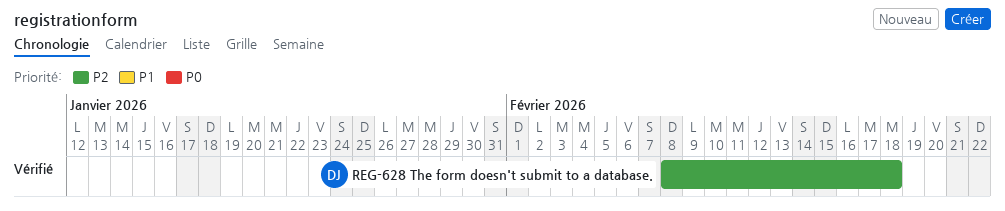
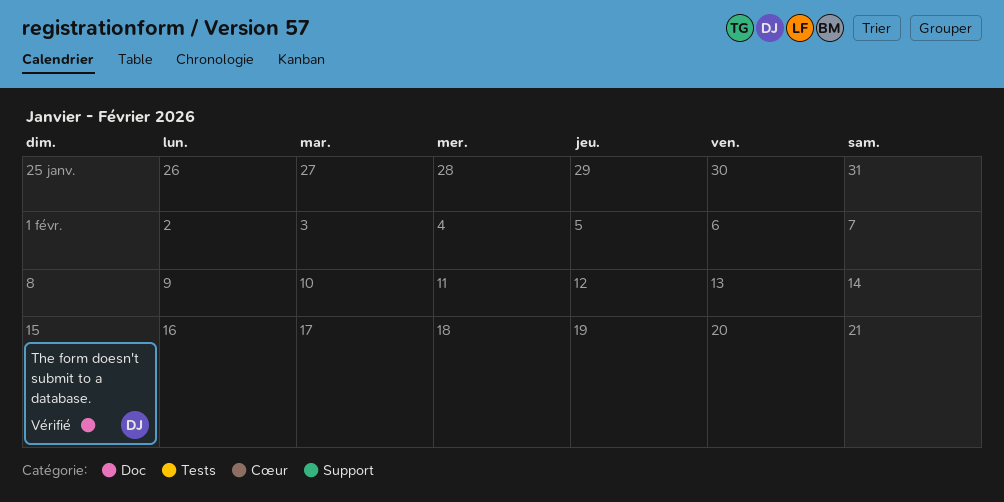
The form doesn't submit to a database., due: Feb 18 -> Feb 15

